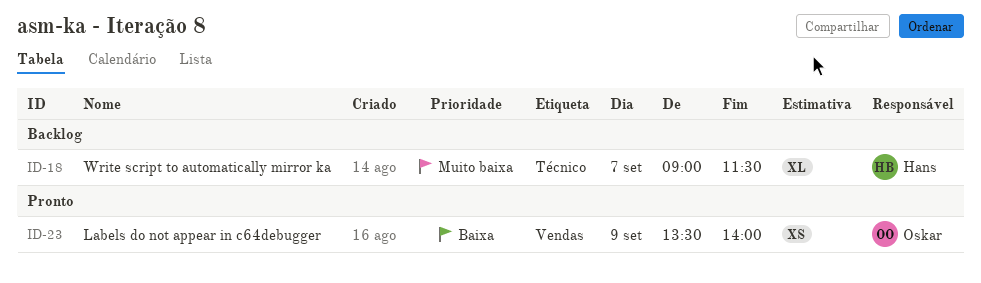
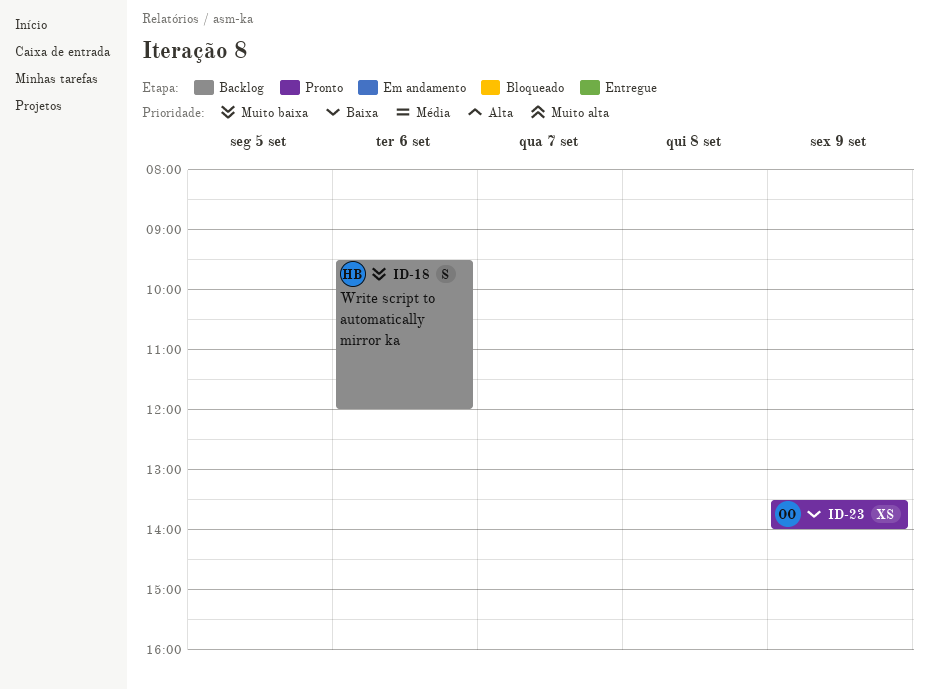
ID-18, estimate: XL -> S
ID-18, day: Sep 7 -> Sep 6
ID-18, begins: 09:00 -> 09:30
ID-18, ends: 11:30 -> 12:00

